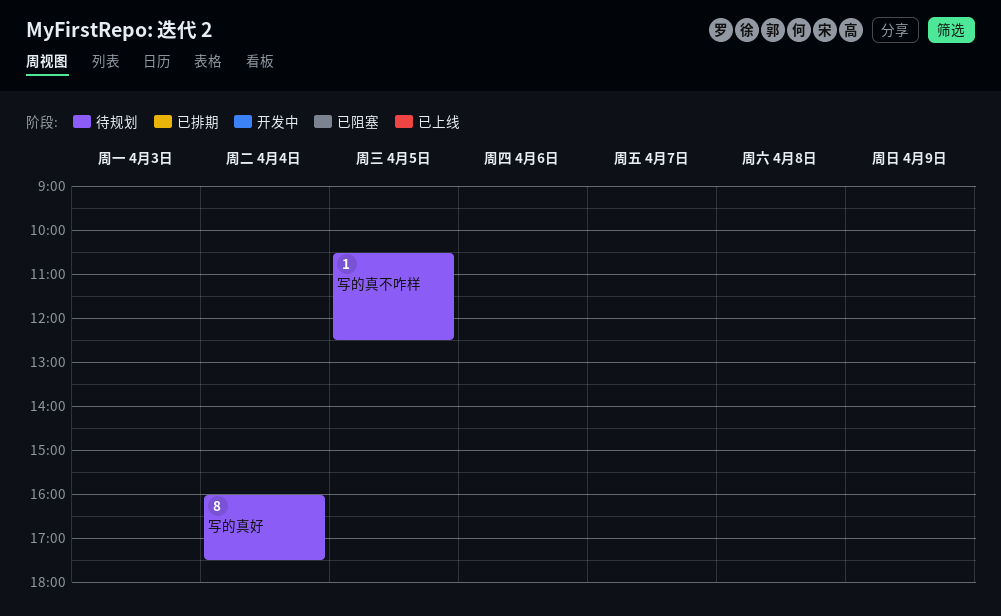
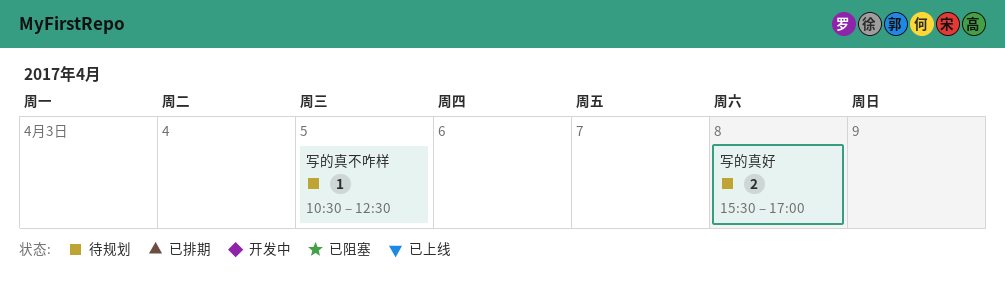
写的真好, estimate: 8 -> 2
写的真好, day: Apr 4 -> Apr 8
写的真好, begins: 16:00 -> 15:30
写的真好, ends: 17:30 -> 17:00

